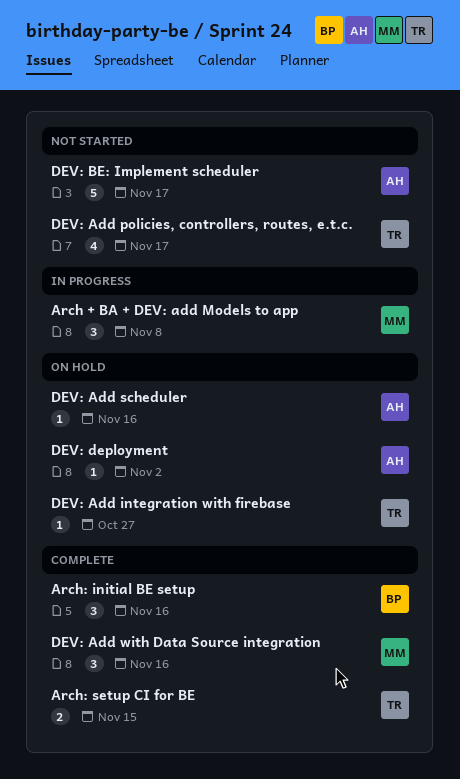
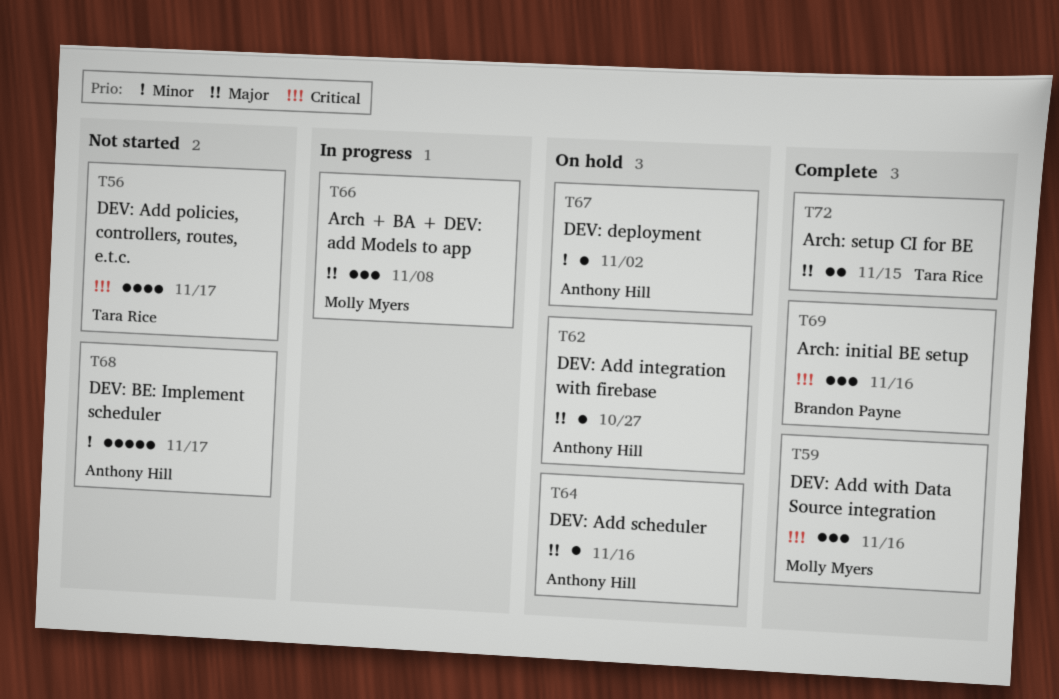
DEV: Add integration with firebase, owner: Tara Rice -> Anthony Hill

